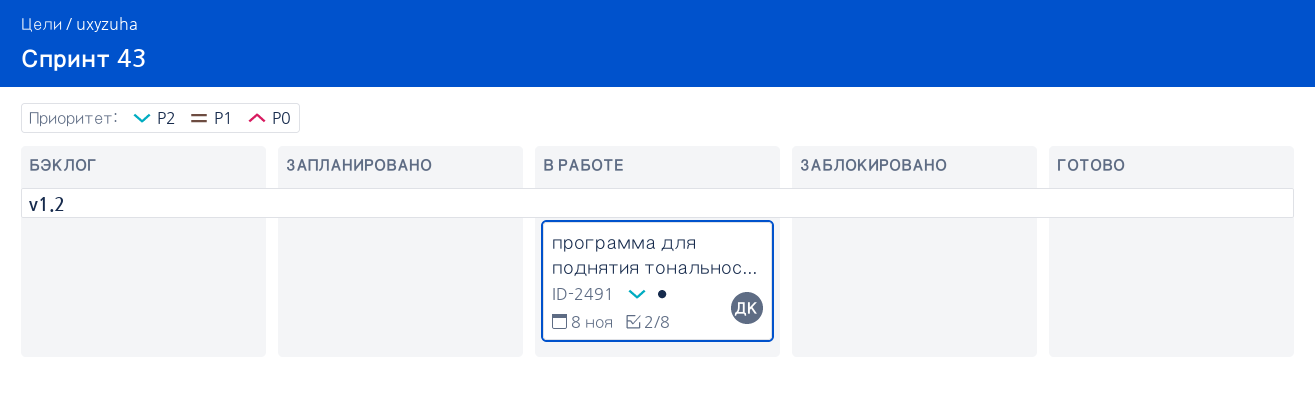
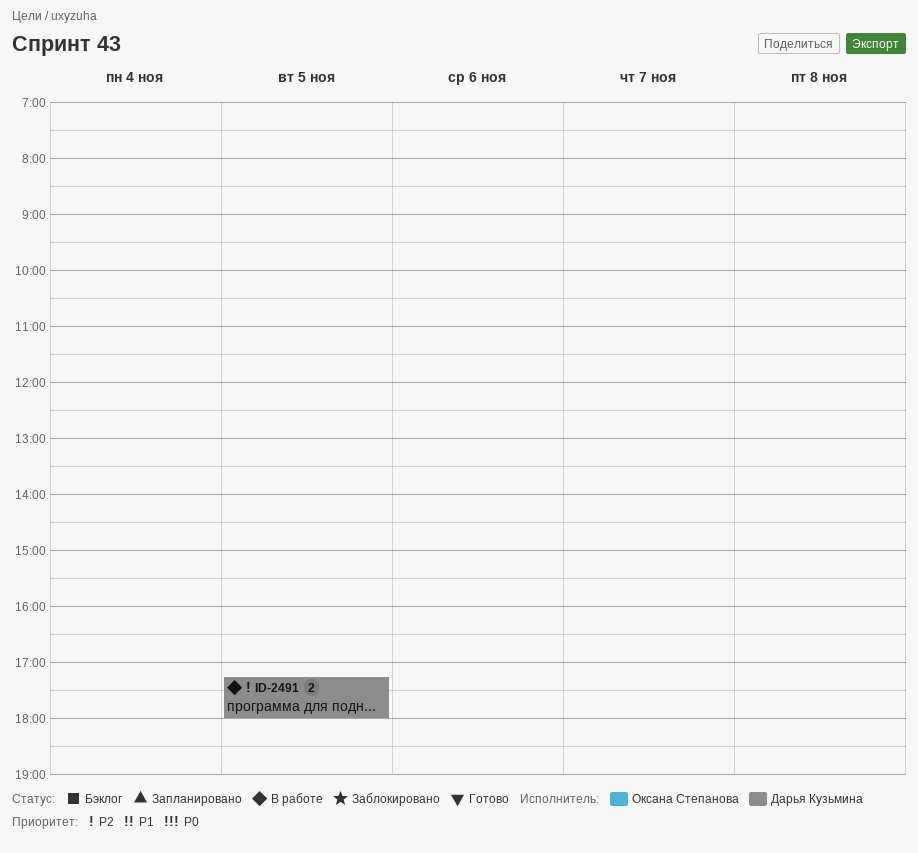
ID-2491, estimate: 1 -> 2
ID-2491, day: Nov 8 -> Nov 5

